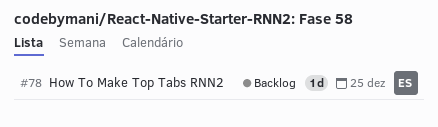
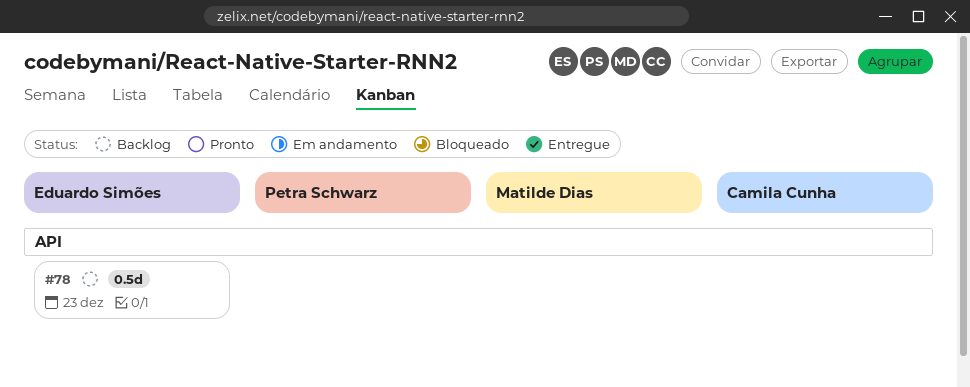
#78, estimate: 1d -> 0.5d
#78, due: Dec 25 -> Dec 23

